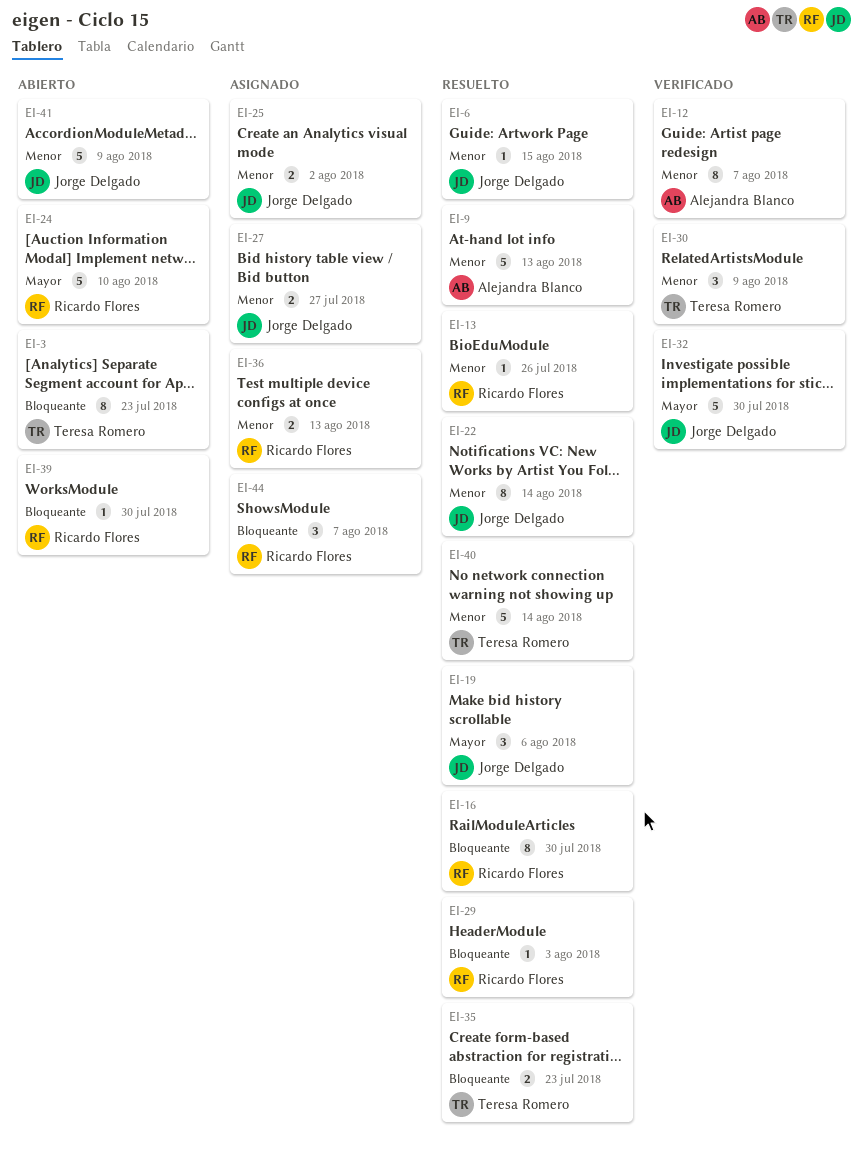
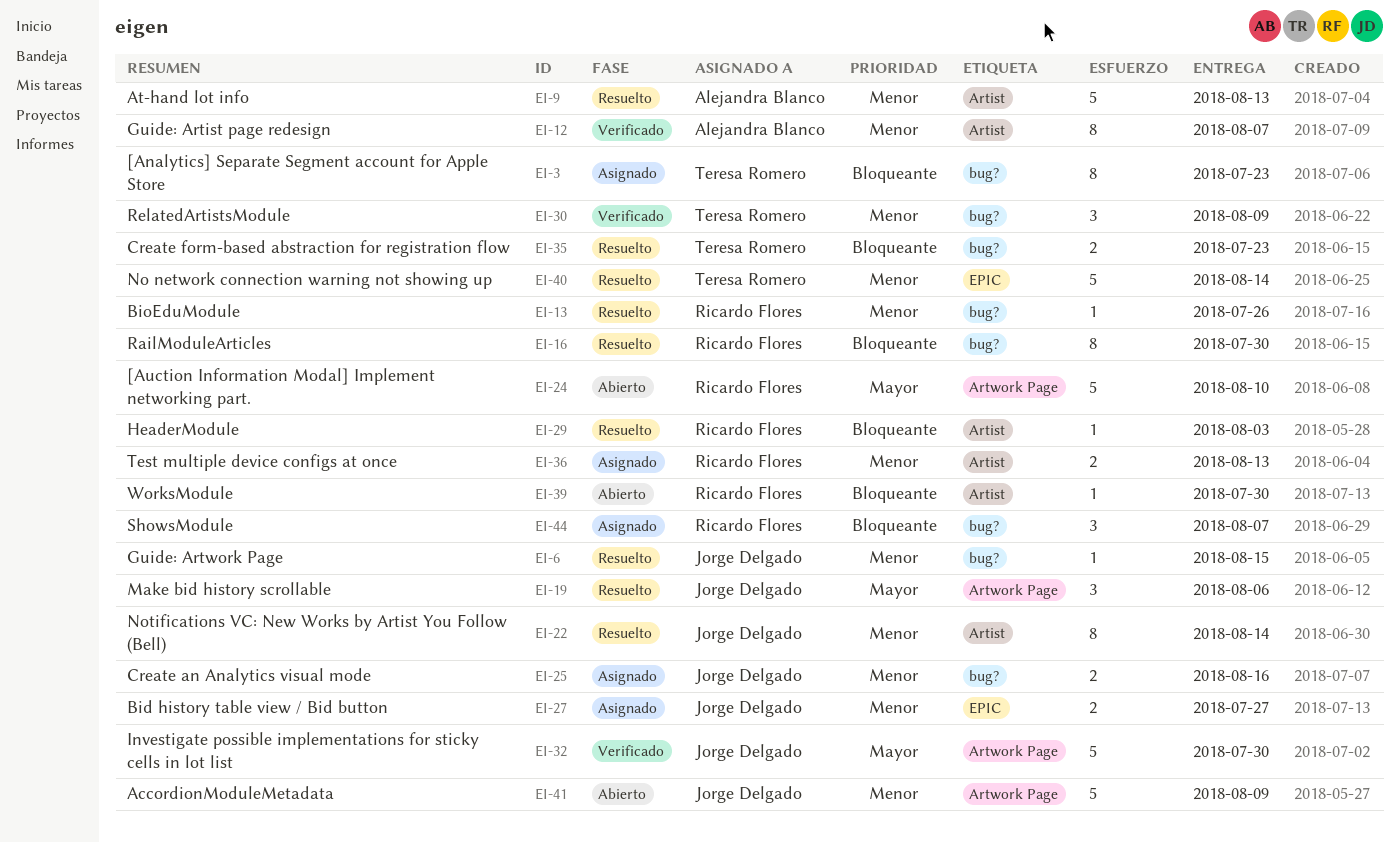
EI-3, status: Abierto -> Asignado
EI-25, due: Aug 2 -> Aug 16

